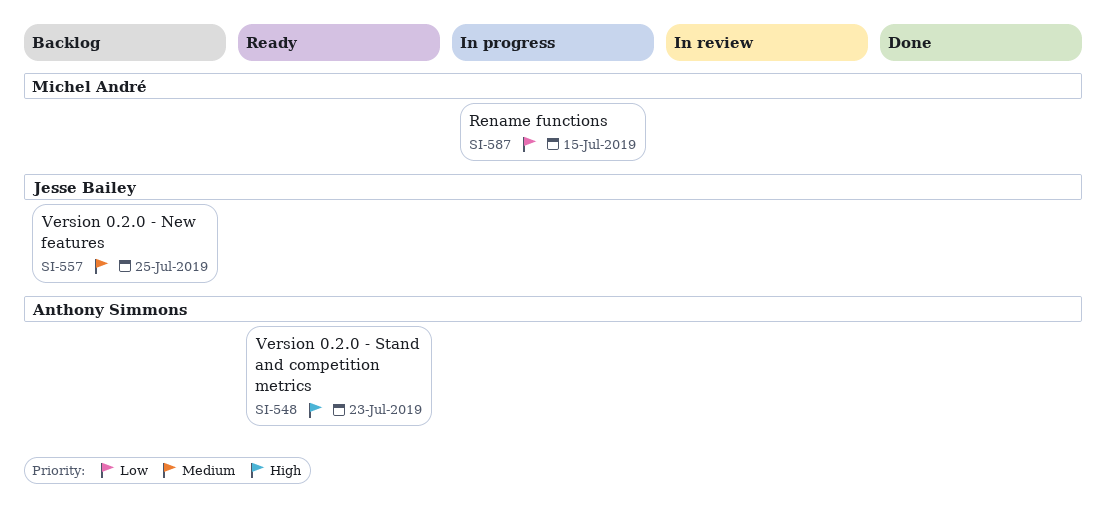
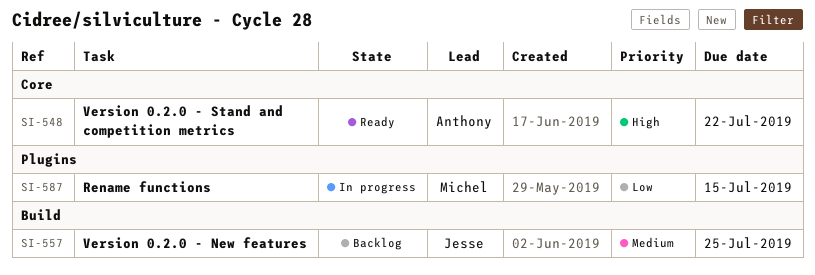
SI-548, due: Jul 23 -> Jul 22

